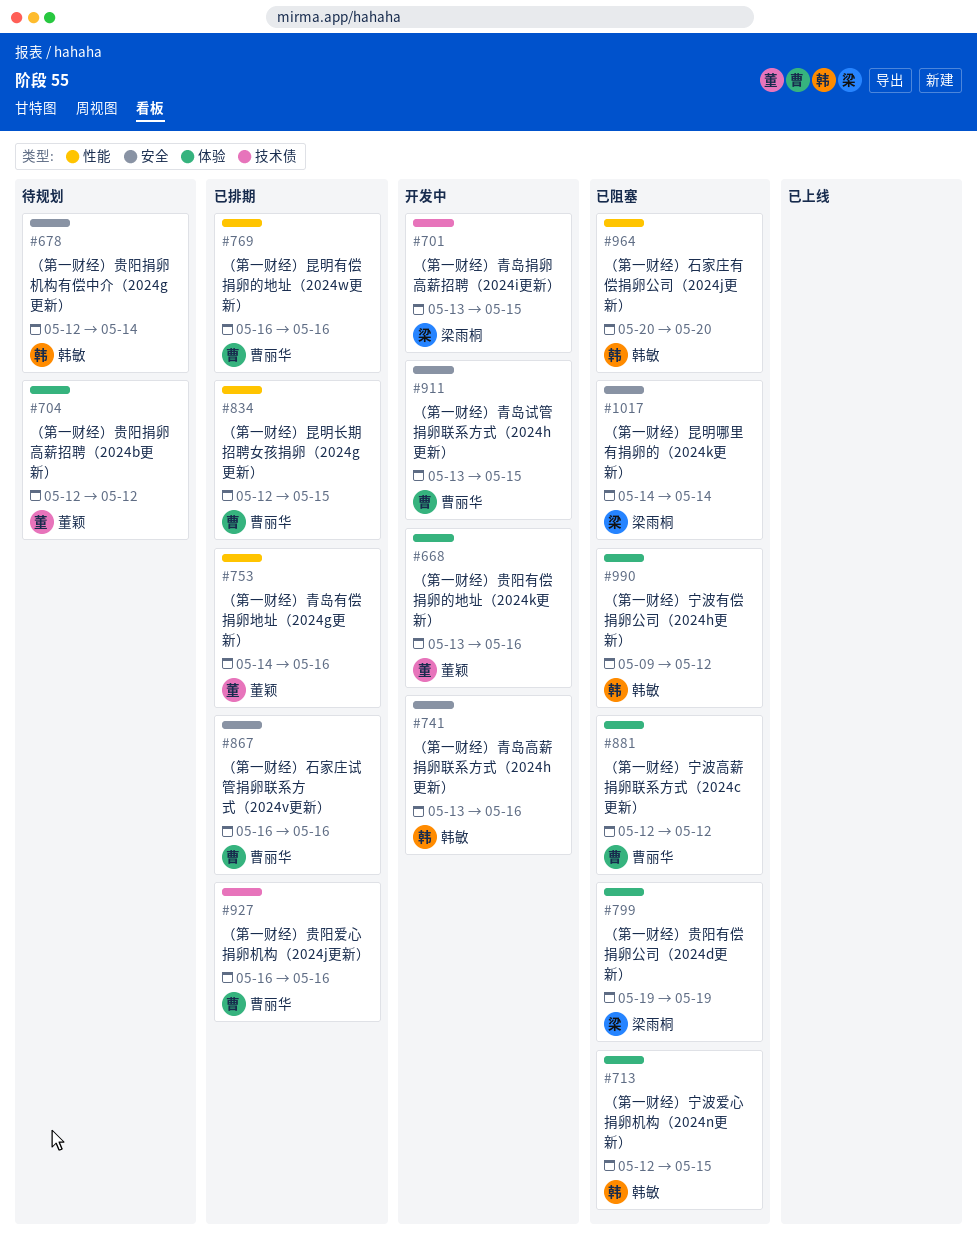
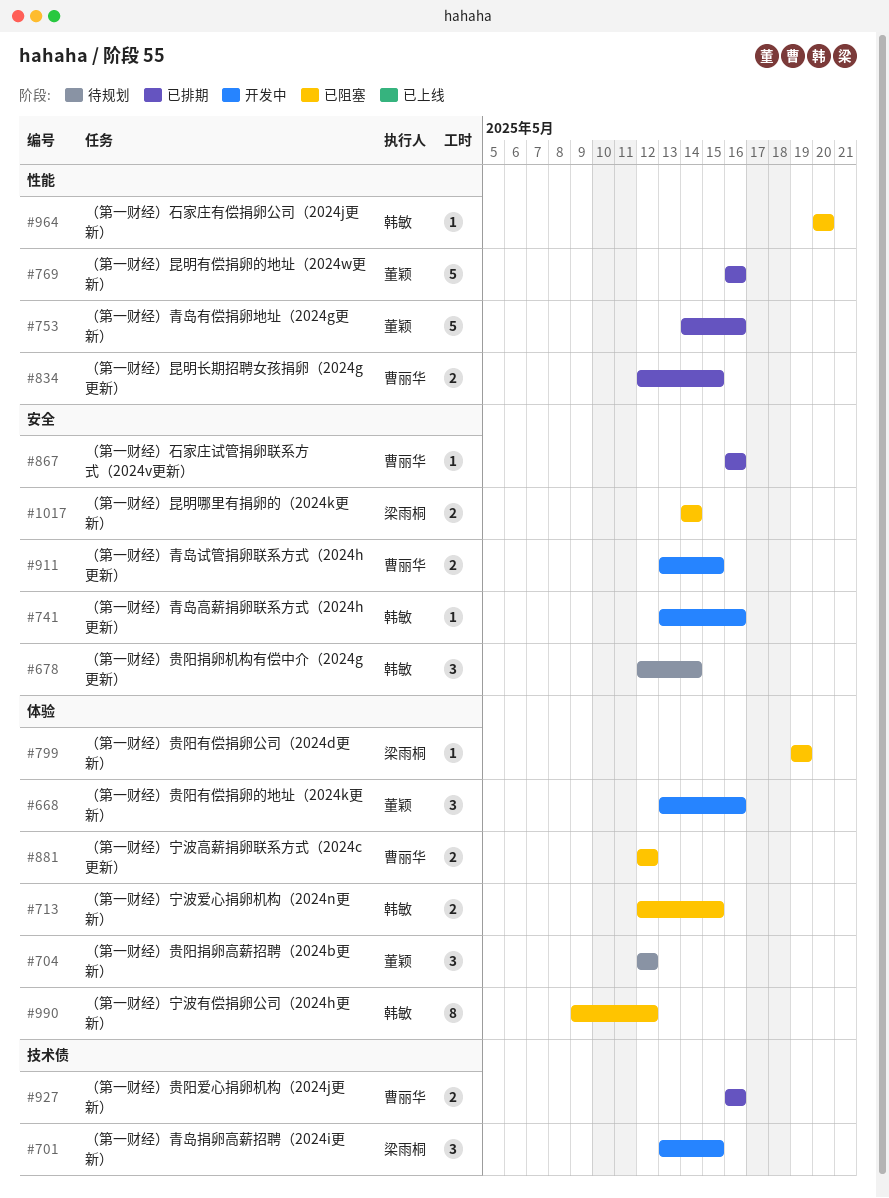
#769, owner: 曹丽华 -> 董颖

